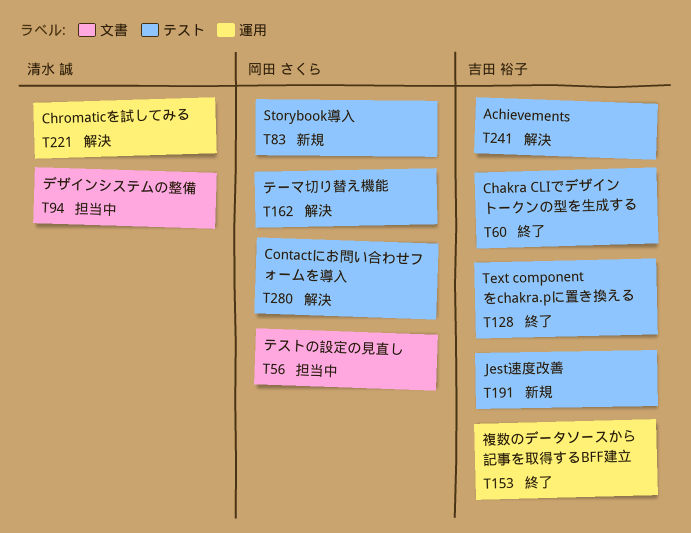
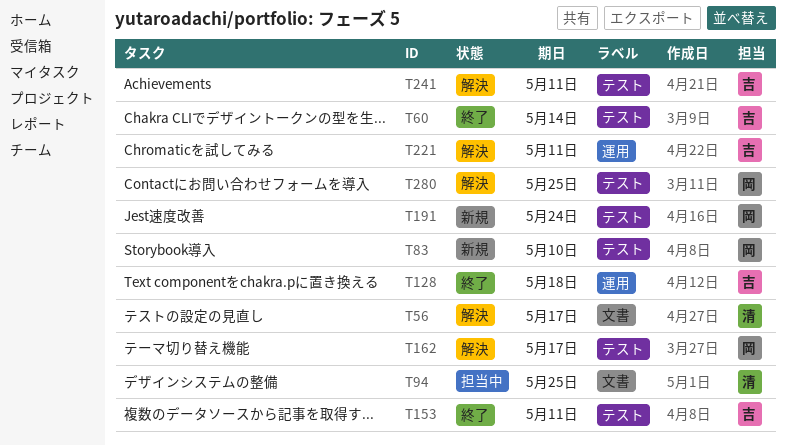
T56, status: 担当中 -> 解決
T56, owner: 岡田 さくら -> 清水 誠
T128, label: テスト -> 運用
T153, label: 運用 -> テスト
T191, owner: 吉田 裕子 -> 岡田 さくら
T221, owner: 清水 誠 -> 吉田 裕子

